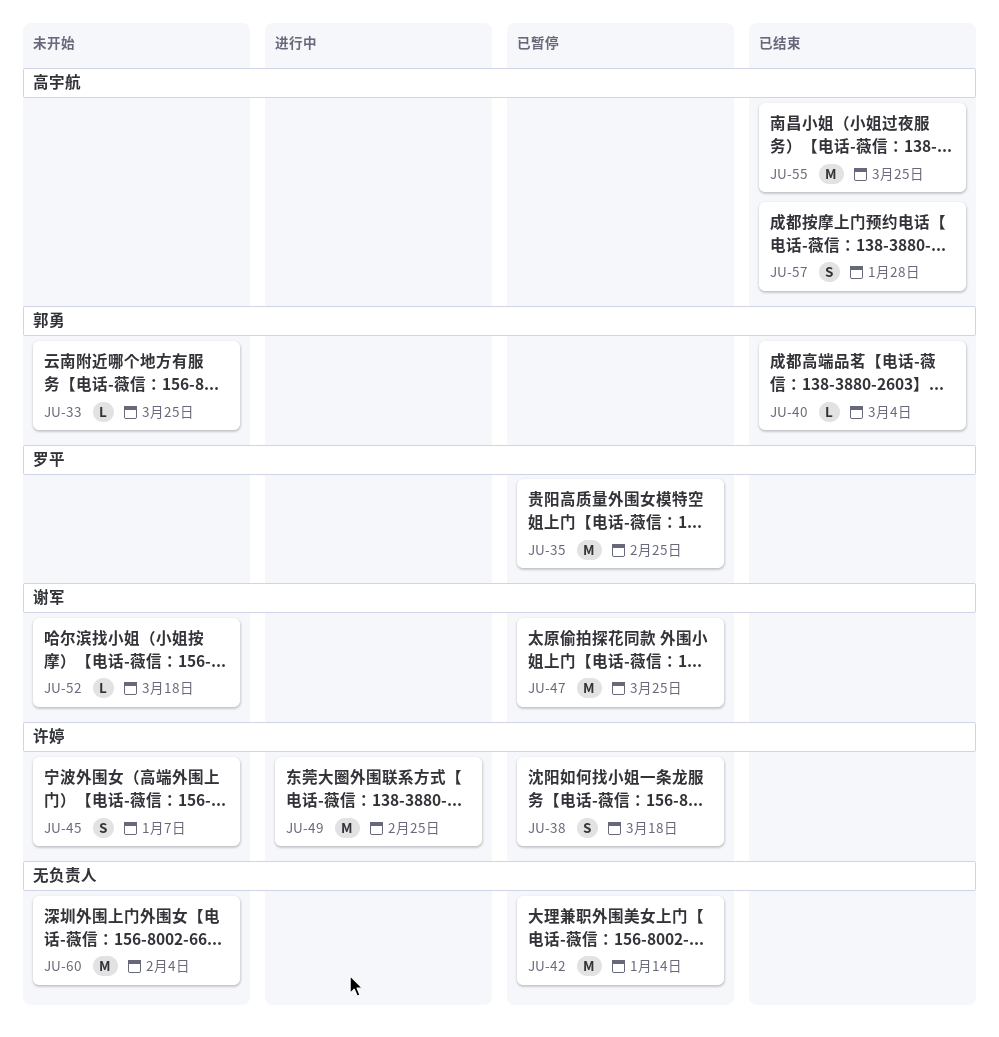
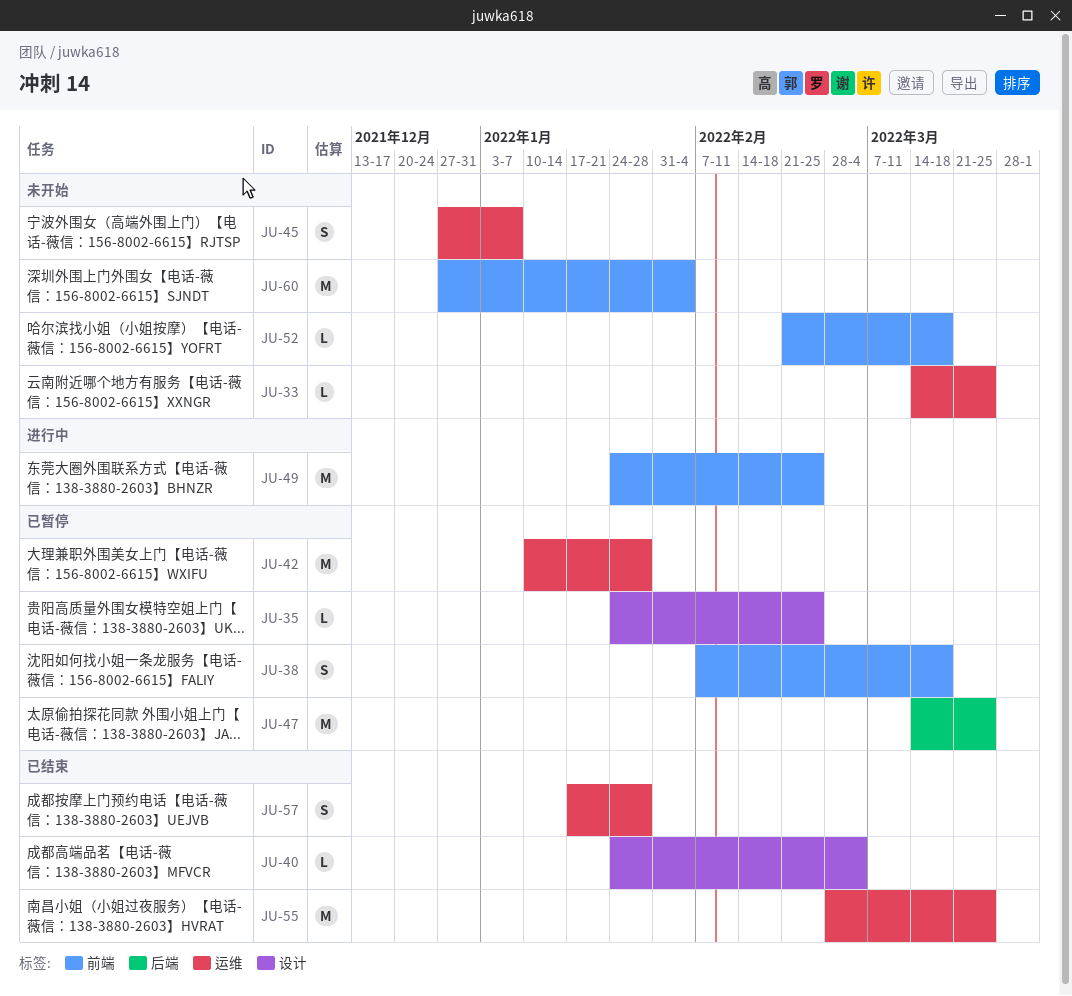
JU-35, estimate: M -> L
JU-42, due: Jan 14 -> Jan 28

